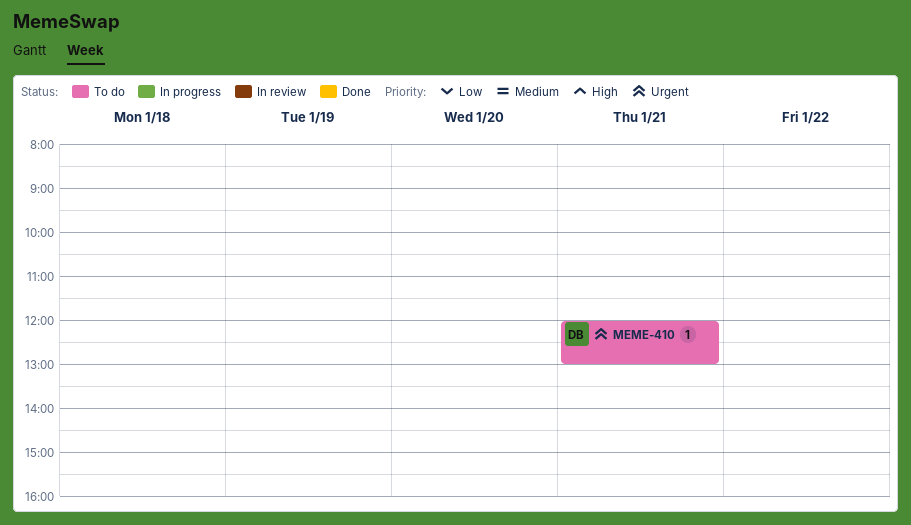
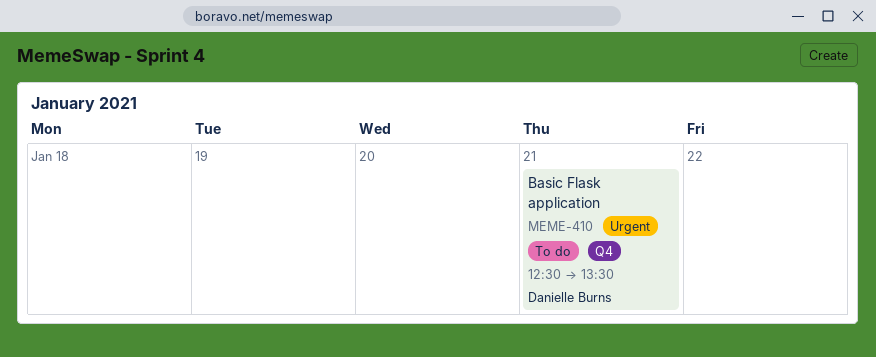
MEME-410, begins: 12:00 -> 12:30
MEME-410, ends: 13:00 -> 13:30

